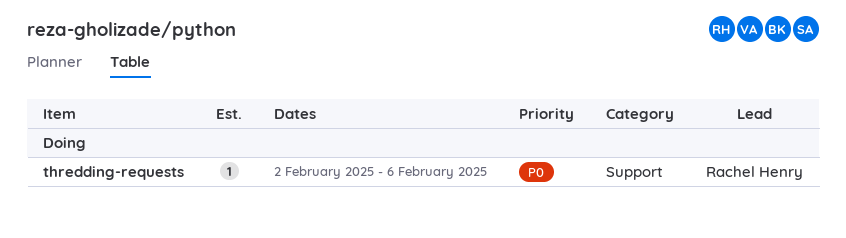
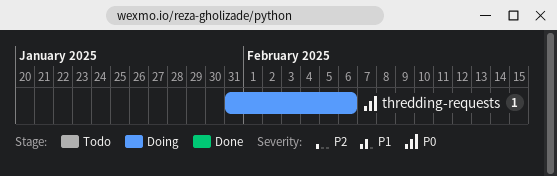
thredding-requests, start: Feb 2 -> Jan 31

